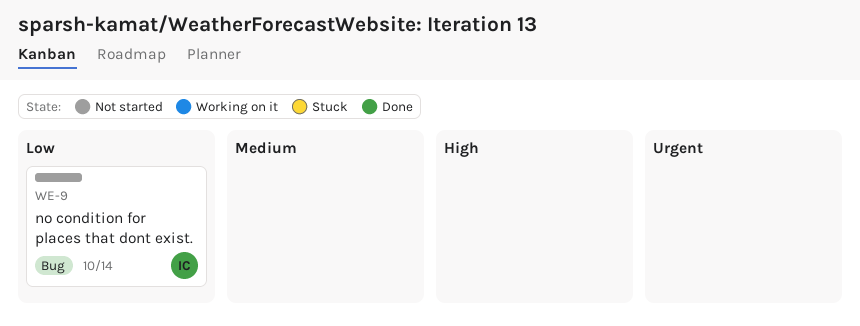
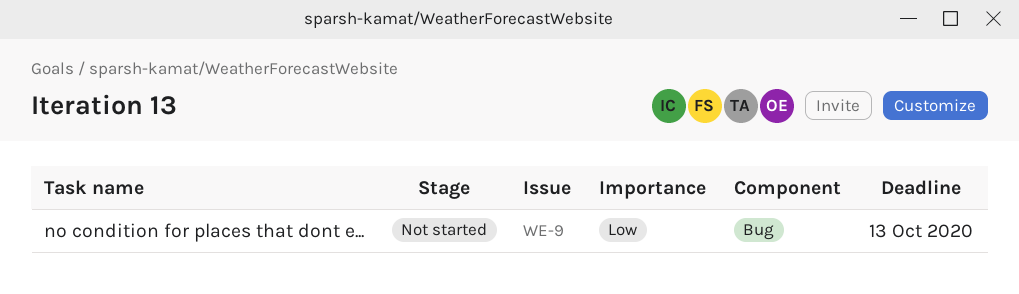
WE-9, due: Oct 14 -> Oct 13

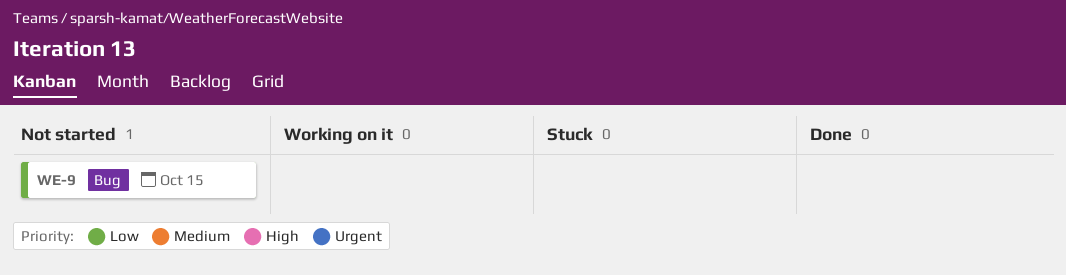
WE-9, due: Oct 13 -> Oct 15

